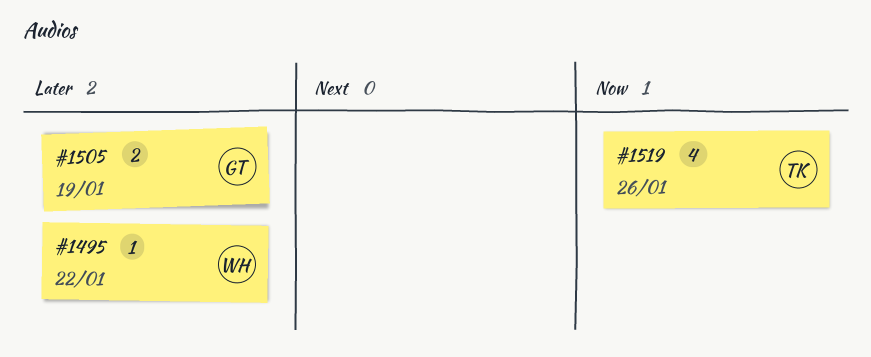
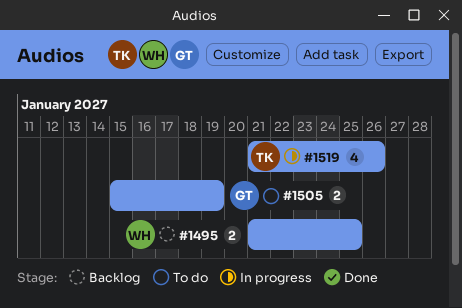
#1495, estimate: 1 -> 2
#1495, due: Jan 22 -> Jan 25

